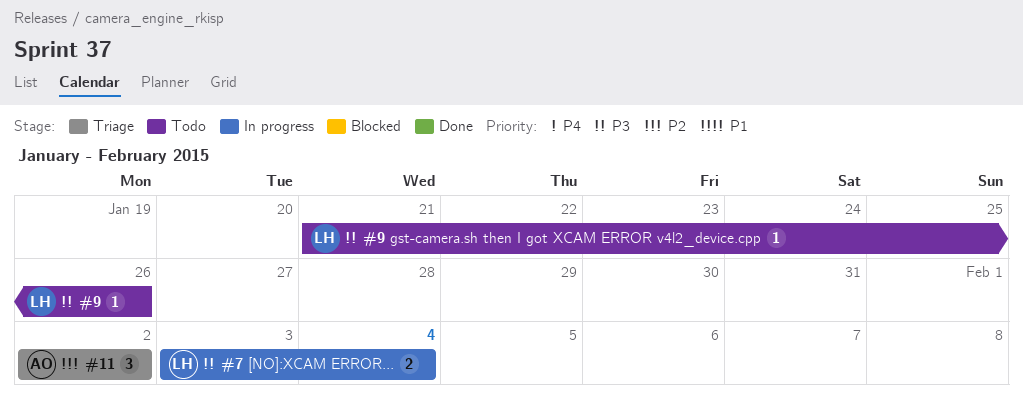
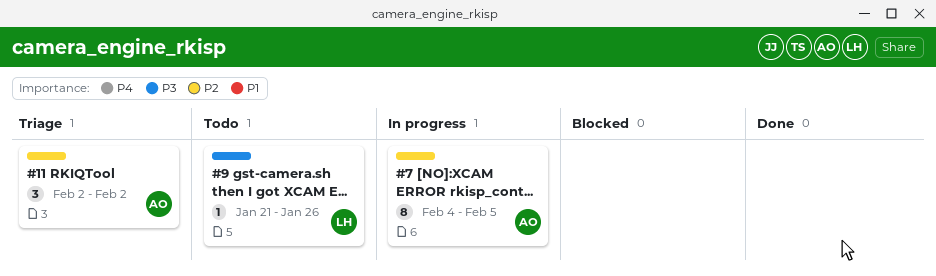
#7, owner: LH -> AO
#7, priority: P3 -> P2
#7, estimate: 2 -> 8
#7, start: Feb 3 -> Feb 4
#7, due: Feb 4 -> Feb 5

